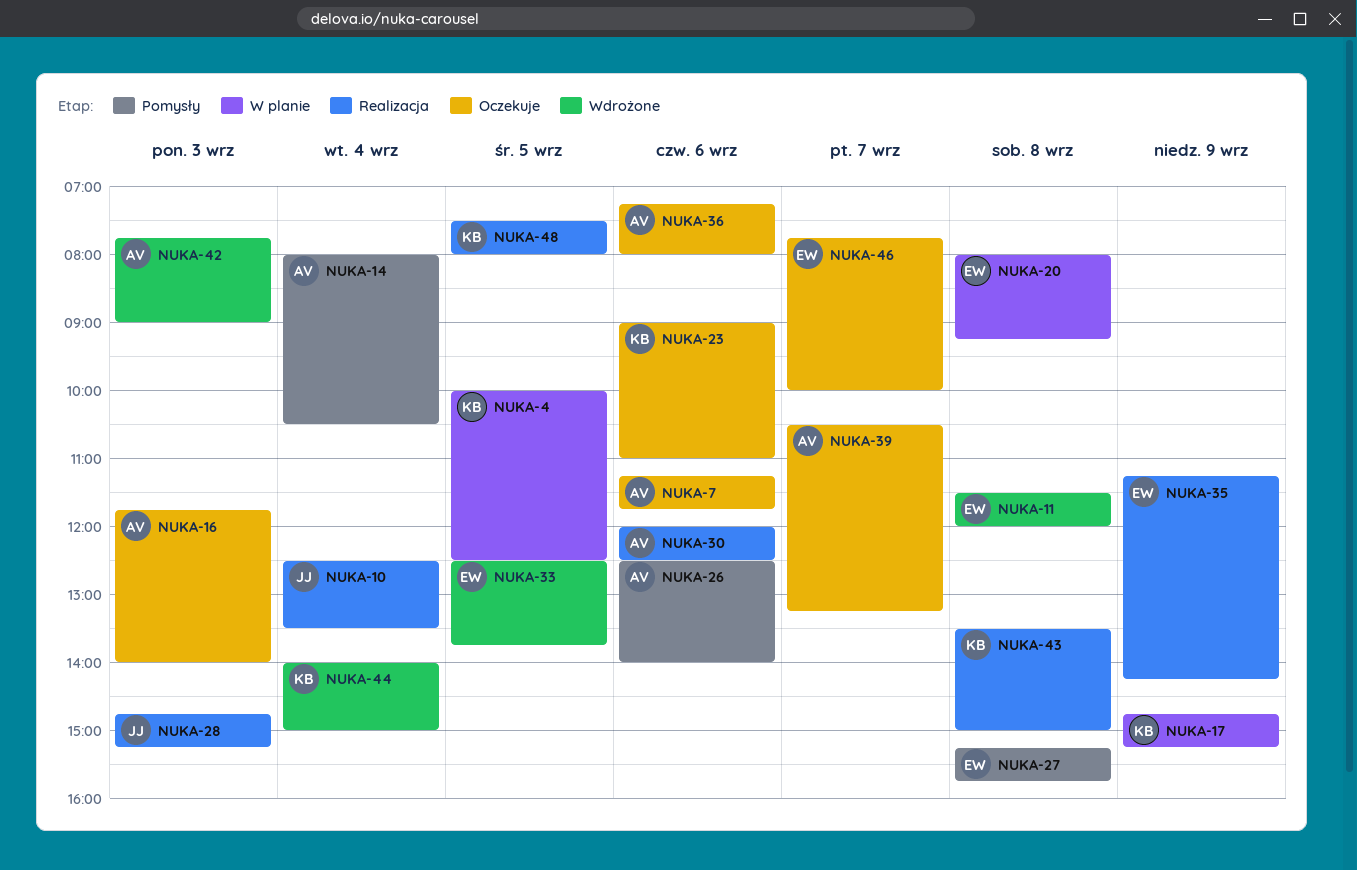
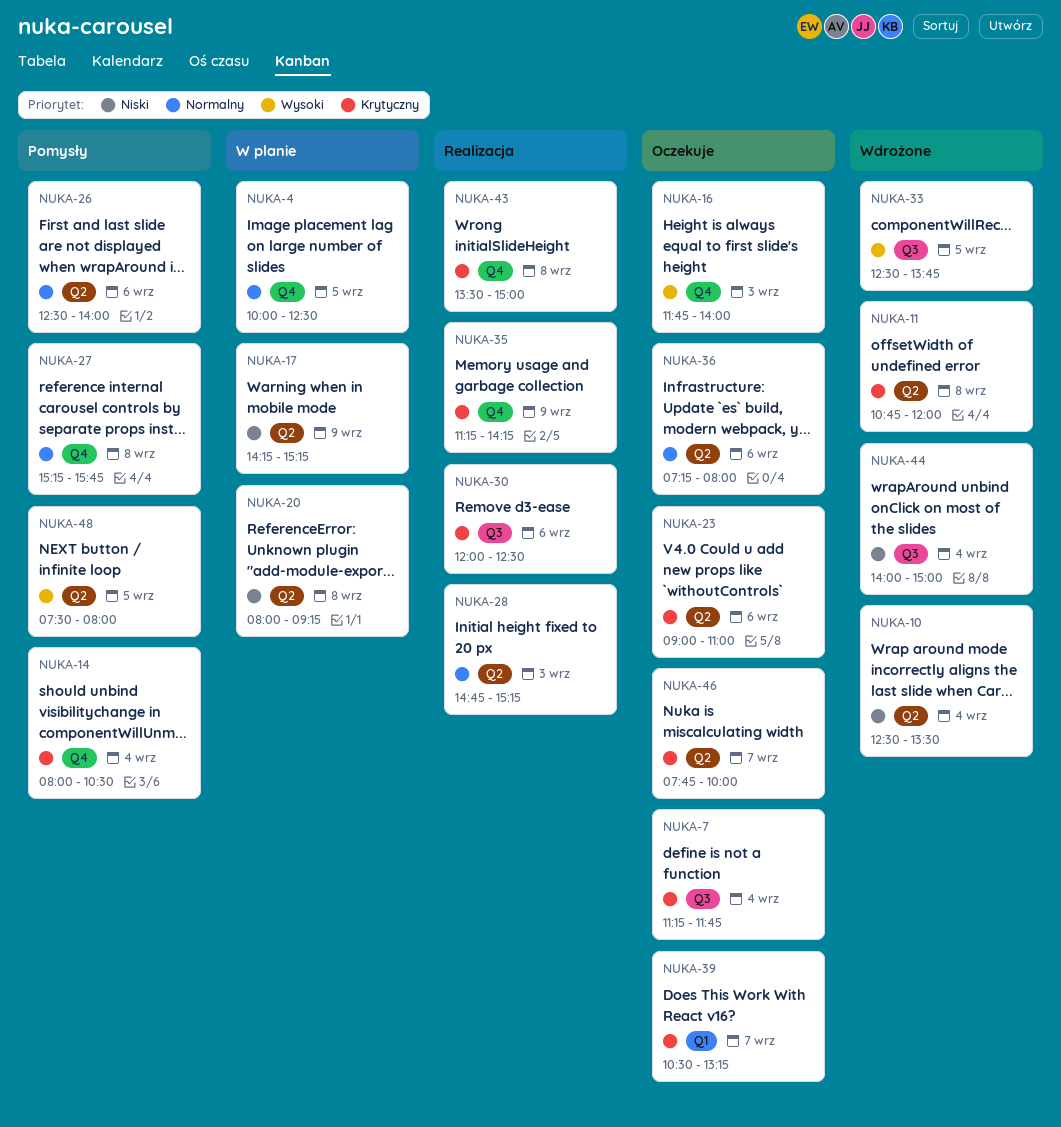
NUKA-7, day: Sep 6 -> Sep 4
NUKA-10, status: Realizacja -> Wdrożone
NUKA-11, begins: 11:30 -> 10:45
NUKA-17, begins: 14:45 -> 14:15
NUKA-42: present -> none
NUKA-48, status: Realizacja -> Pomysły

